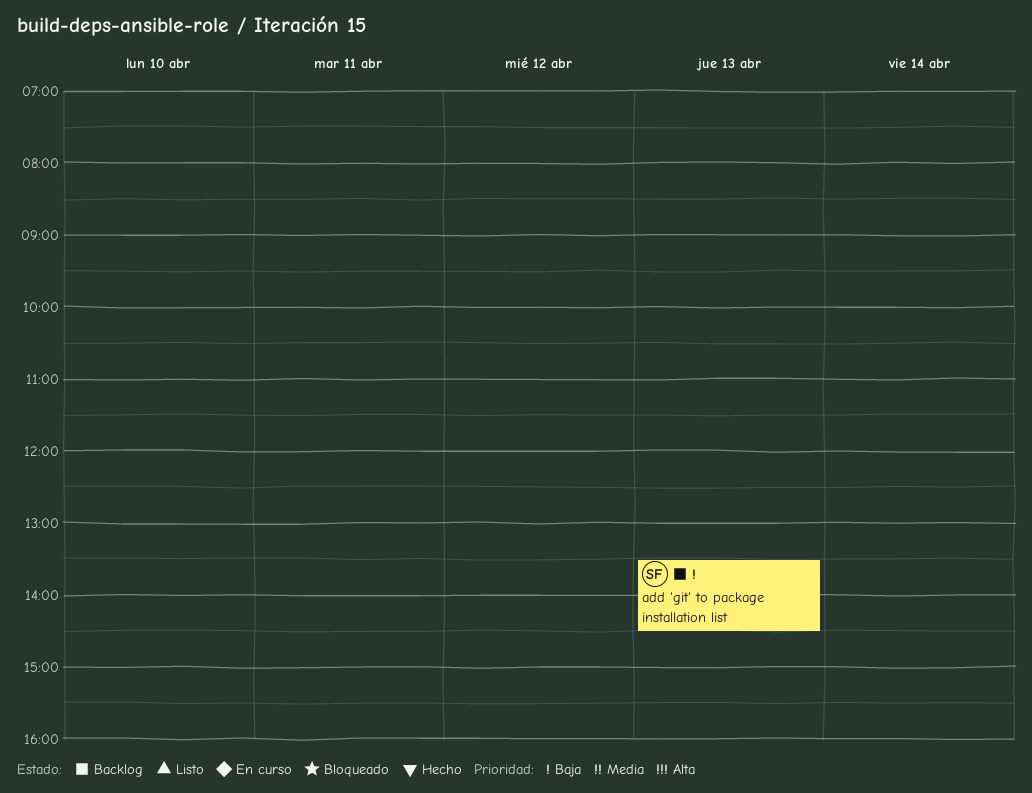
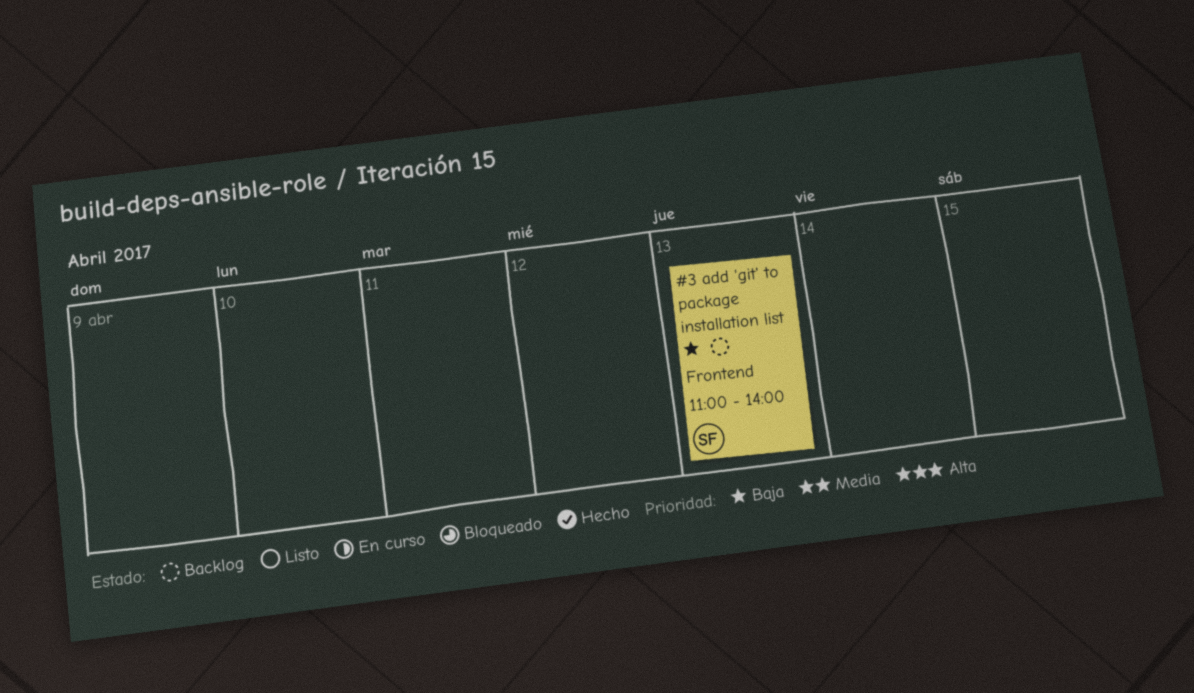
add 'git' to package installation list, begins: 13:30 -> 11:00
add 'git' to package installation list, ends: 14:30 -> 14:00

